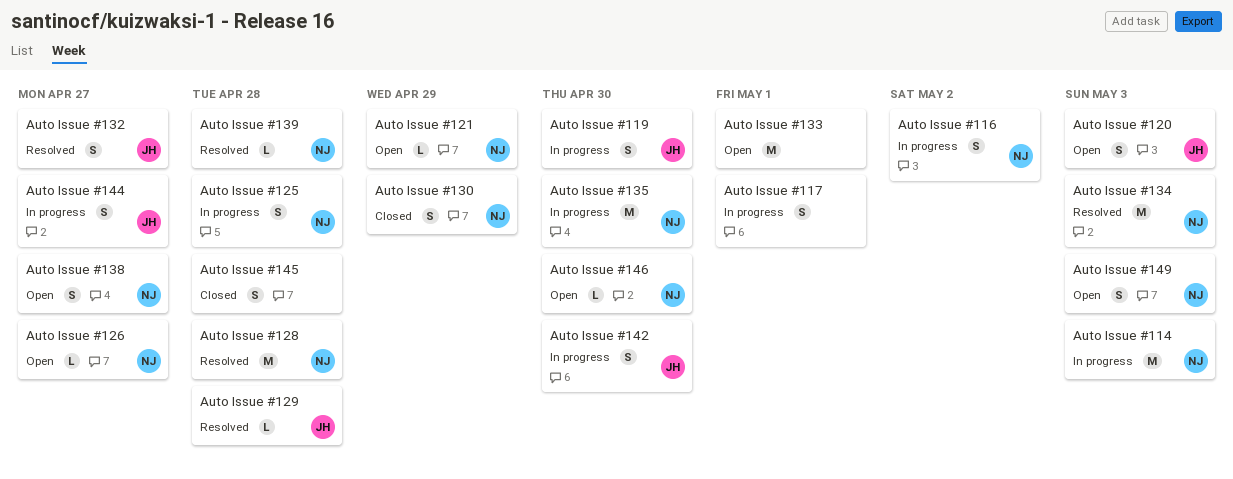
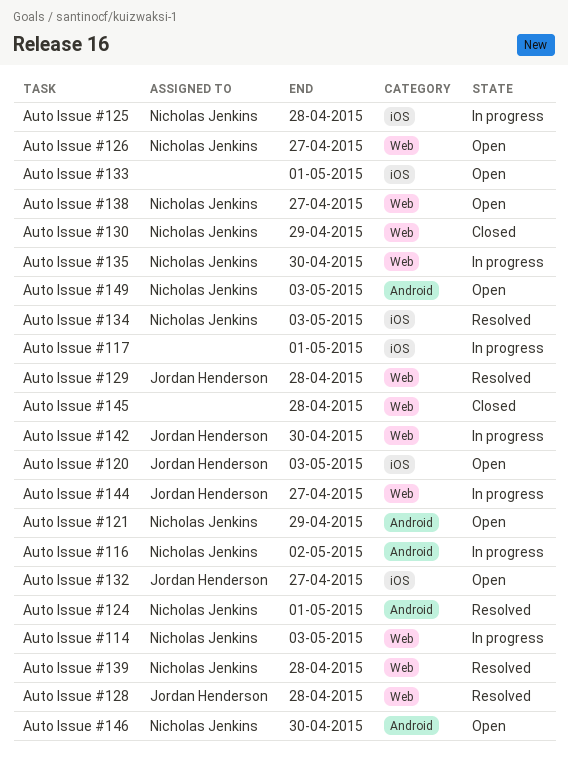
Auto Issue #119: present -> none
Auto Issue #124: none -> present
Auto Issue #128, owner: Nicholas Jenkins -> Jordan Henderson
Auto Issue #132, status: Resolved -> Open

